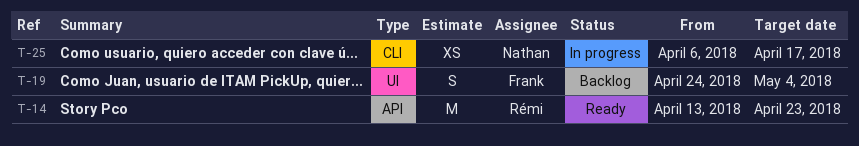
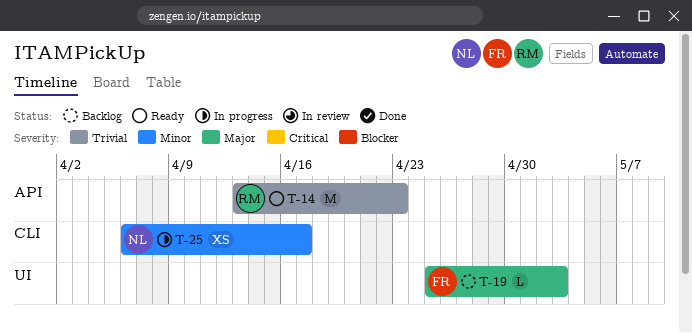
T-19, estimate: S -> L
T-19, start: Apr 24 -> Apr 25
T-19, due: May 4 -> May 3

